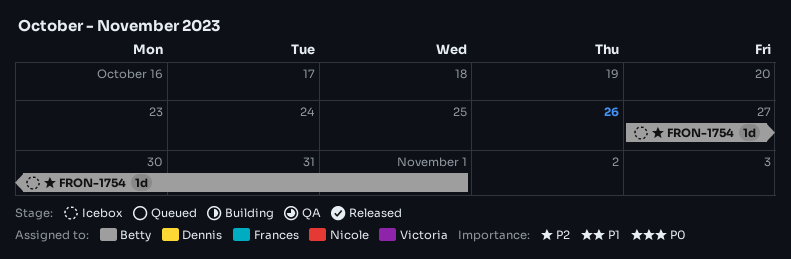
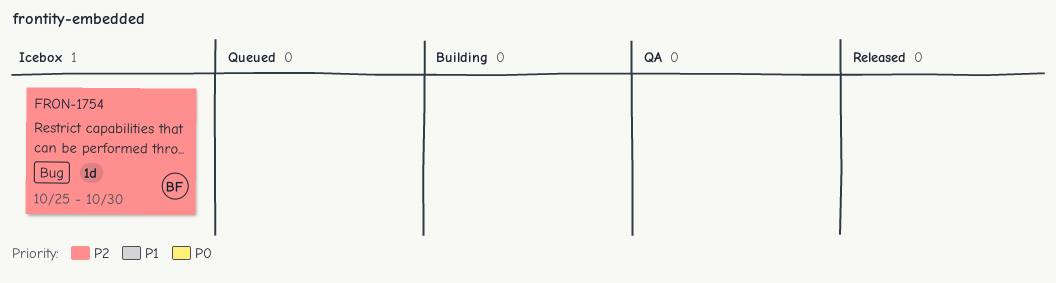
FRON-1754, start: Oct 27 -> Oct 25
FRON-1754, due: Nov 1 -> Oct 30

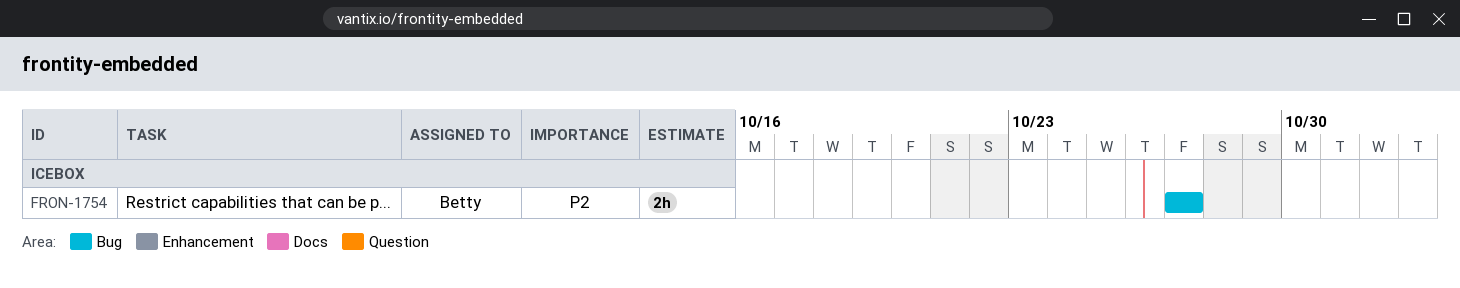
FRON-1754, estimate: 1d -> 2h
FRON-1754, start: Oct 25 -> Oct 27
FRON-1754, due: Oct 30 -> Oct 27

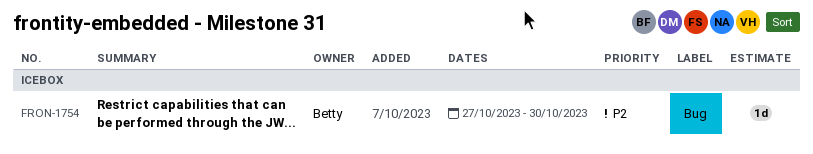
FRON-1754, estimate: 2h -> 1d
FRON-1754, due: Oct 27 -> Oct 30

